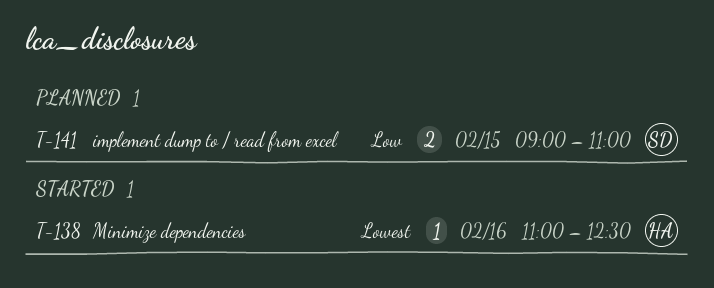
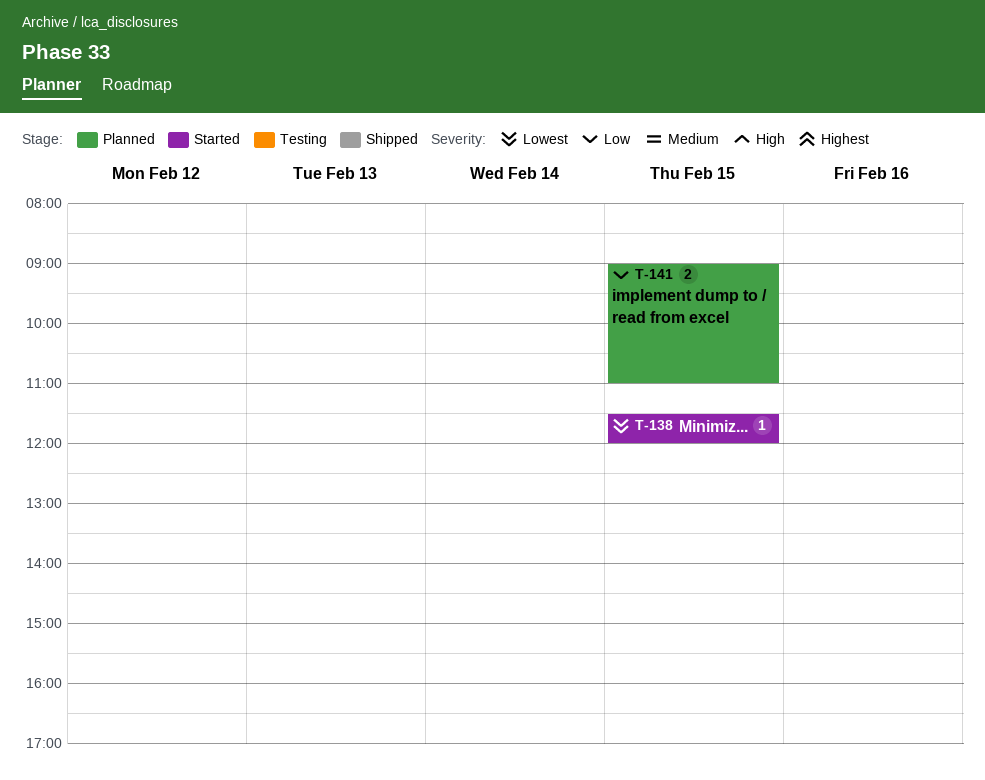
T-138, day: Feb 16 -> Feb 15
T-138, begins: 11:00 -> 11:30
T-138, ends: 12:30 -> 12:00

